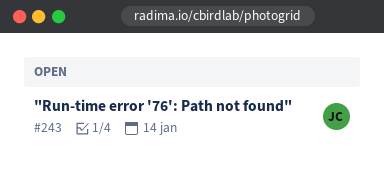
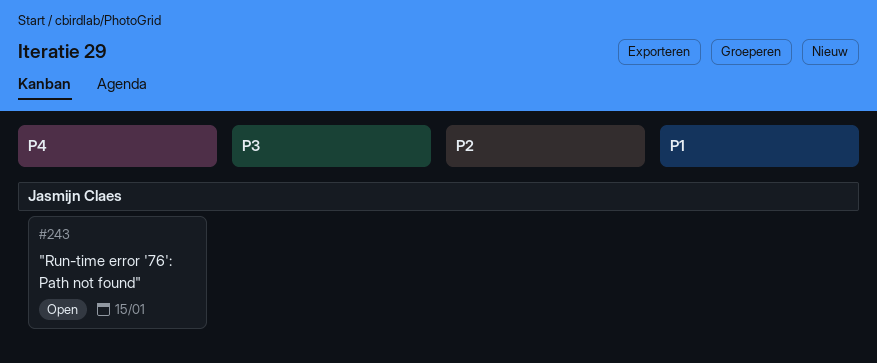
#243, due: Jan 14 -> Jan 15

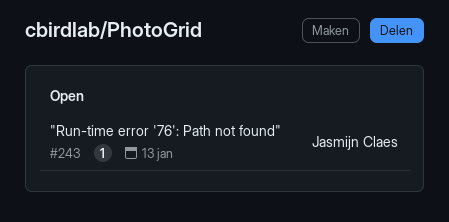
#243, due: Jan 15 -> Jan 13

